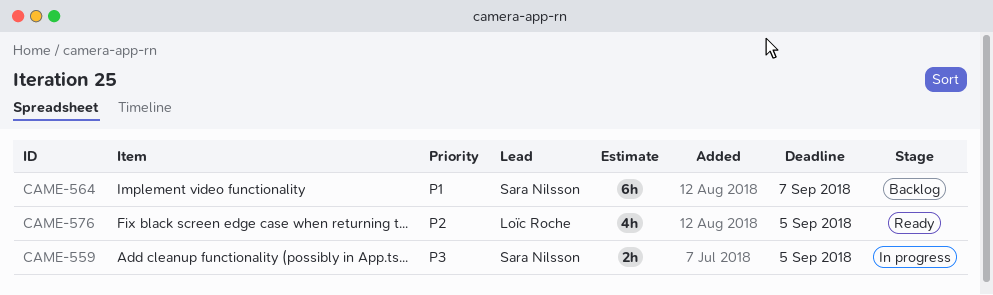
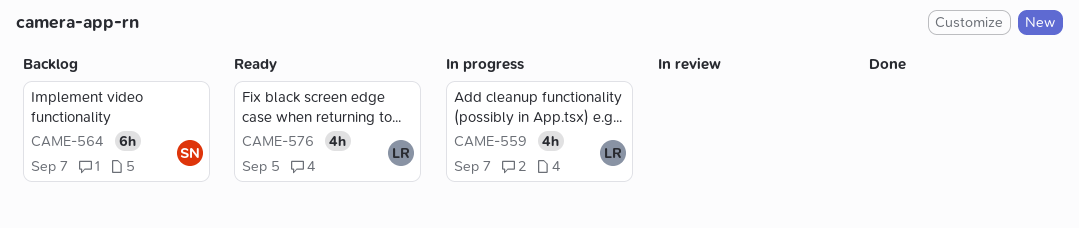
CAME-559, owner: Sara Nilsson -> Loïc Roche
CAME-559, estimate: 2h -> 4h
CAME-559, due: Sep 5 -> Sep 7

